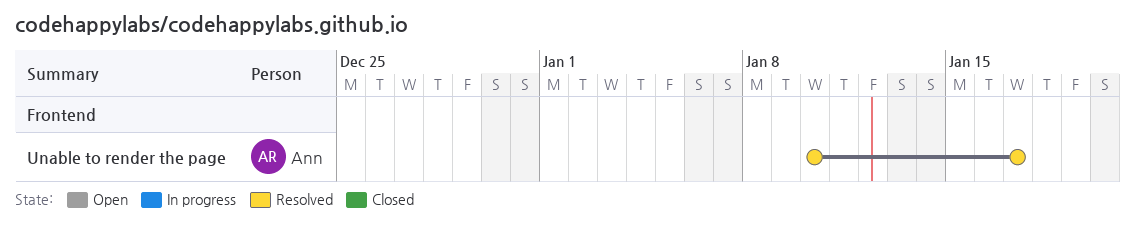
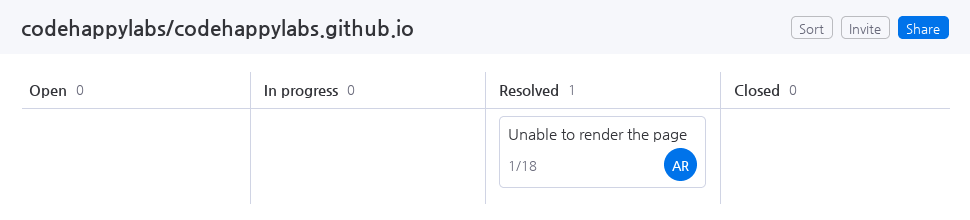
Unable to render the page, due: Jan 17 -> Jan 18

